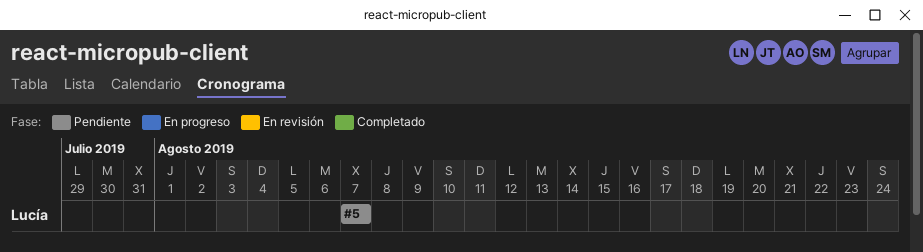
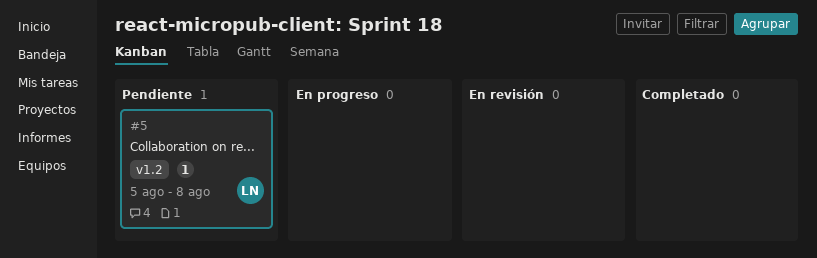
#5, start: Aug 7 -> Aug 5
#5, due: Aug 7 -> Aug 8

